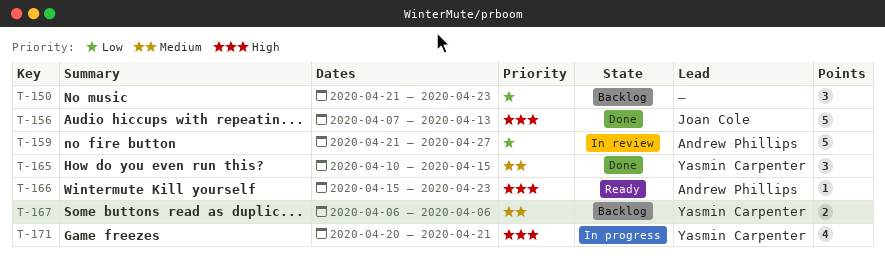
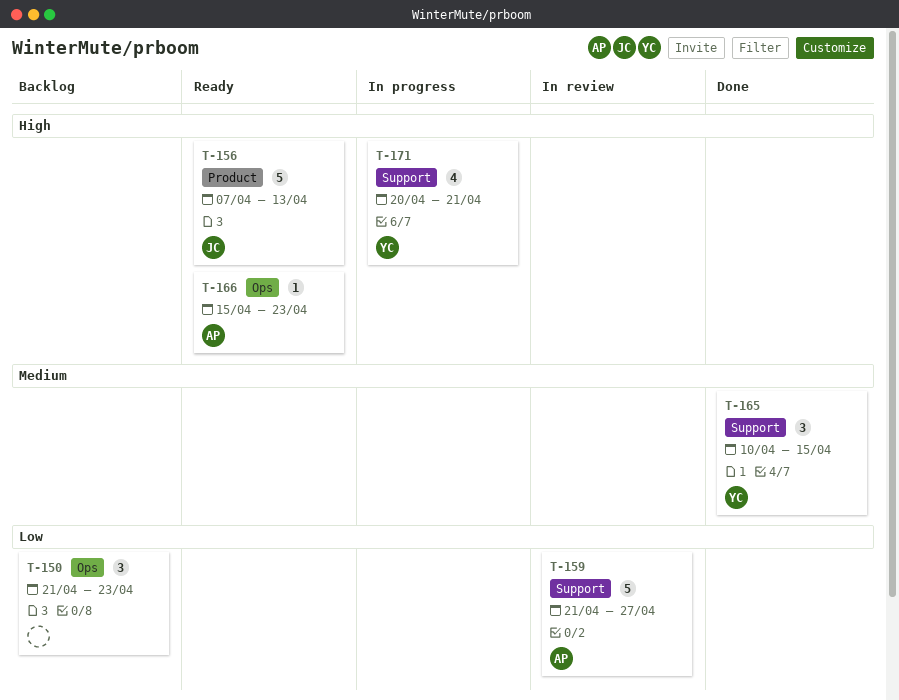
T-156, status: Done -> Ready
T-167: present -> none

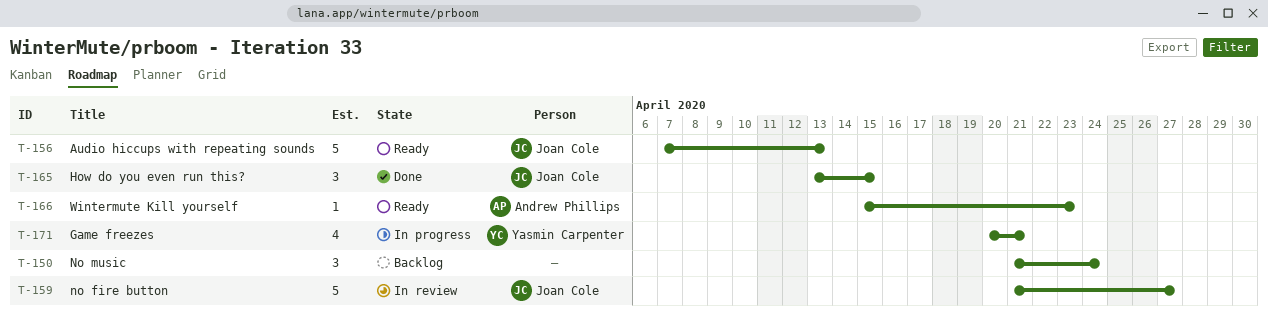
T-150, due: Apr 23 -> Apr 24
T-159, owner: Andrew Phillips -> Joan Cole
T-165, owner: Yasmin Carpenter -> Joan Cole
T-165, start: Apr 10 -> Apr 13

